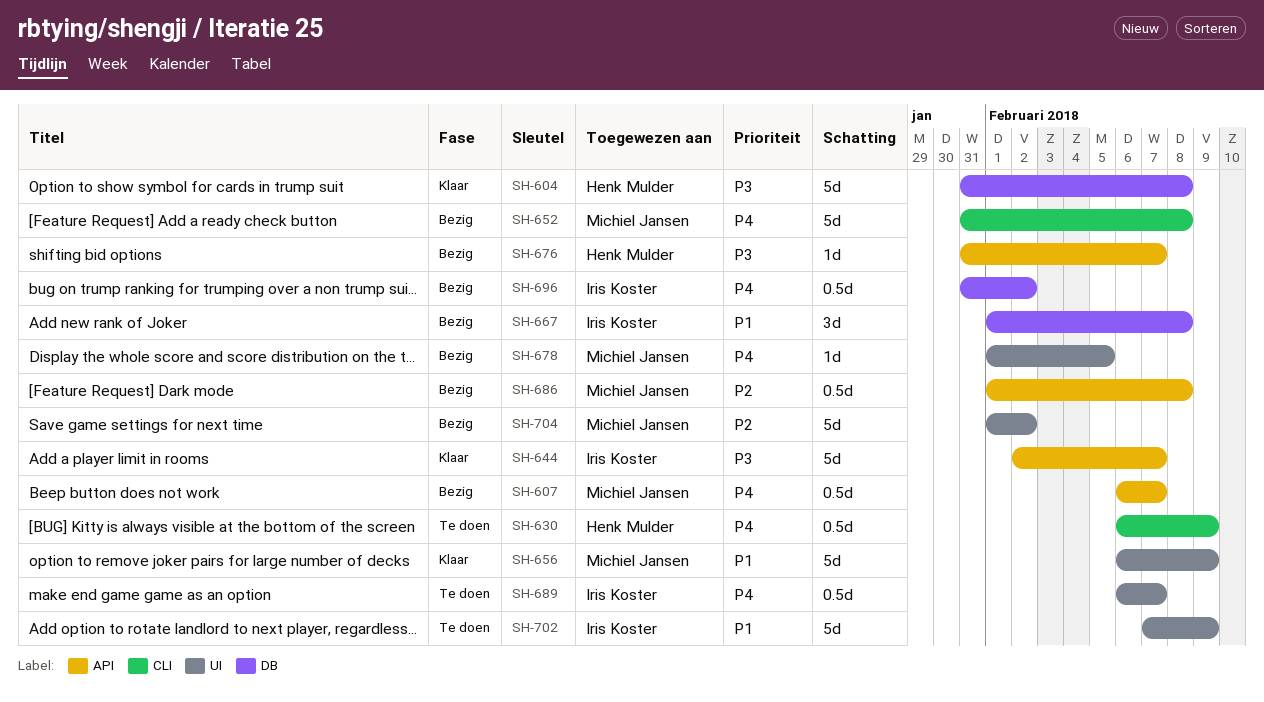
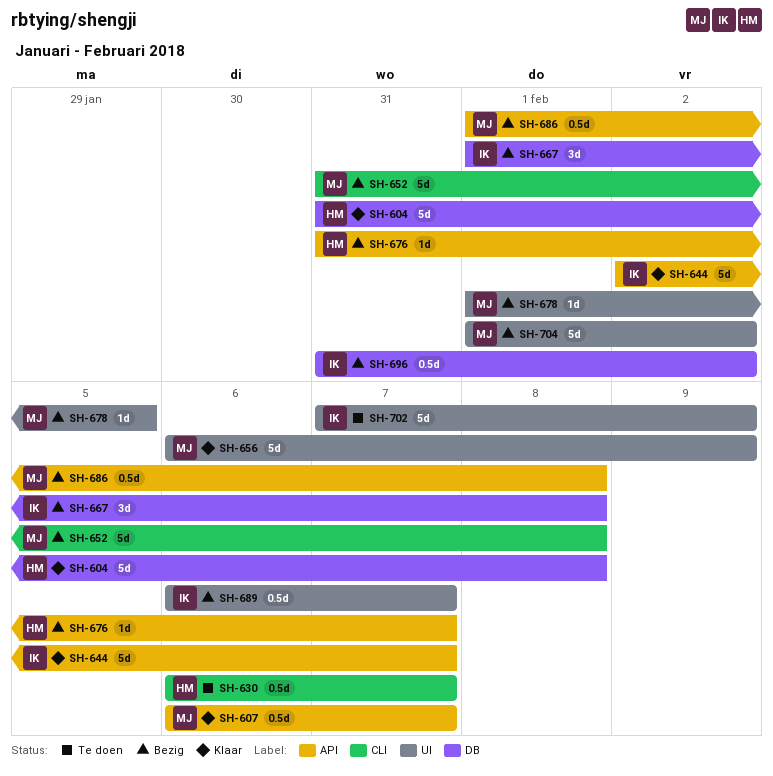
SH-607, status: Bezig -> Klaar
SH-630, due: Feb 9 -> Feb 7
SH-689, status: Te doen -> Bezig

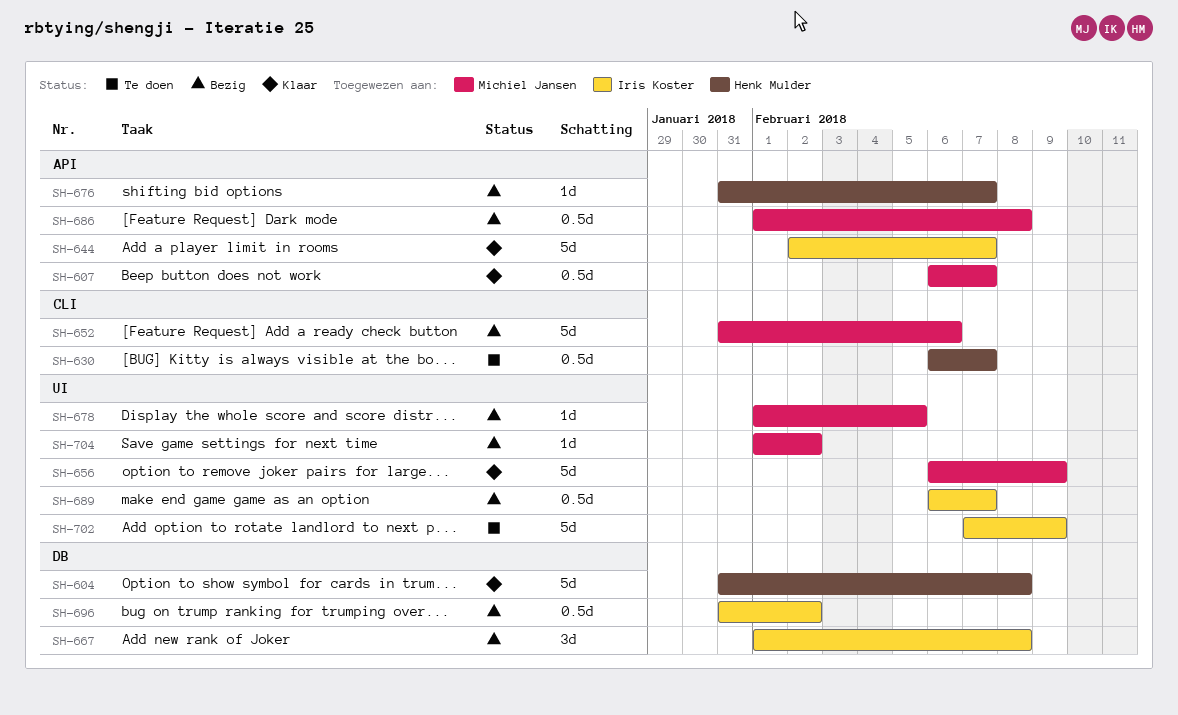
SH-652, due: Feb 8 -> Feb 6
SH-704, estimate: 5d -> 1d

